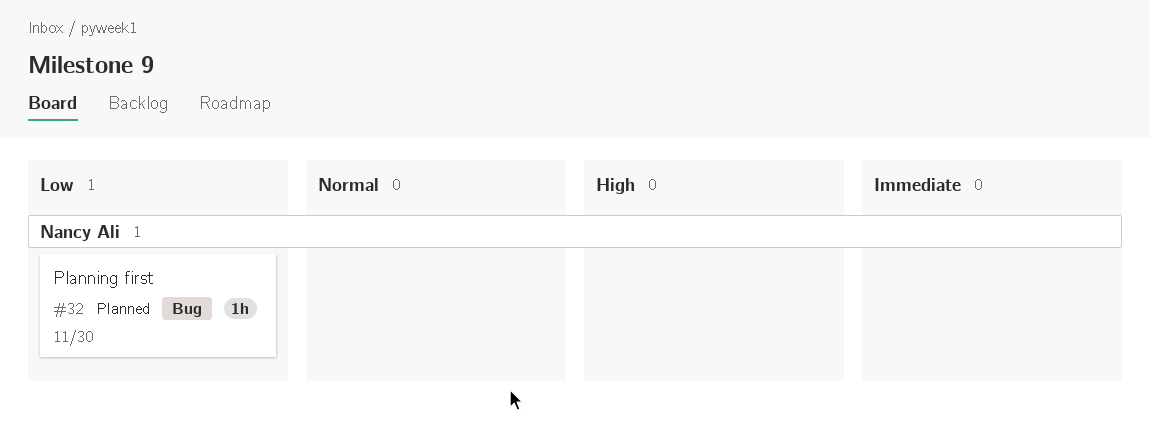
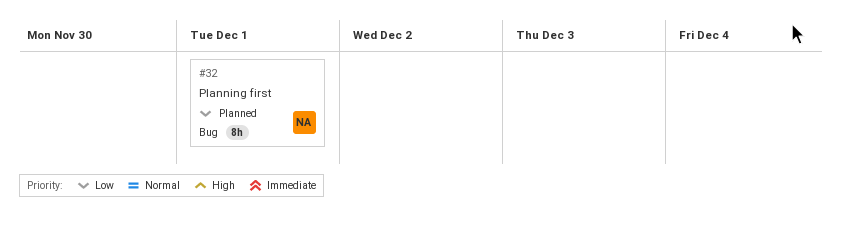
#32, estimate: 1h -> 8h
#32, due: Nov 30 -> Dec 1

